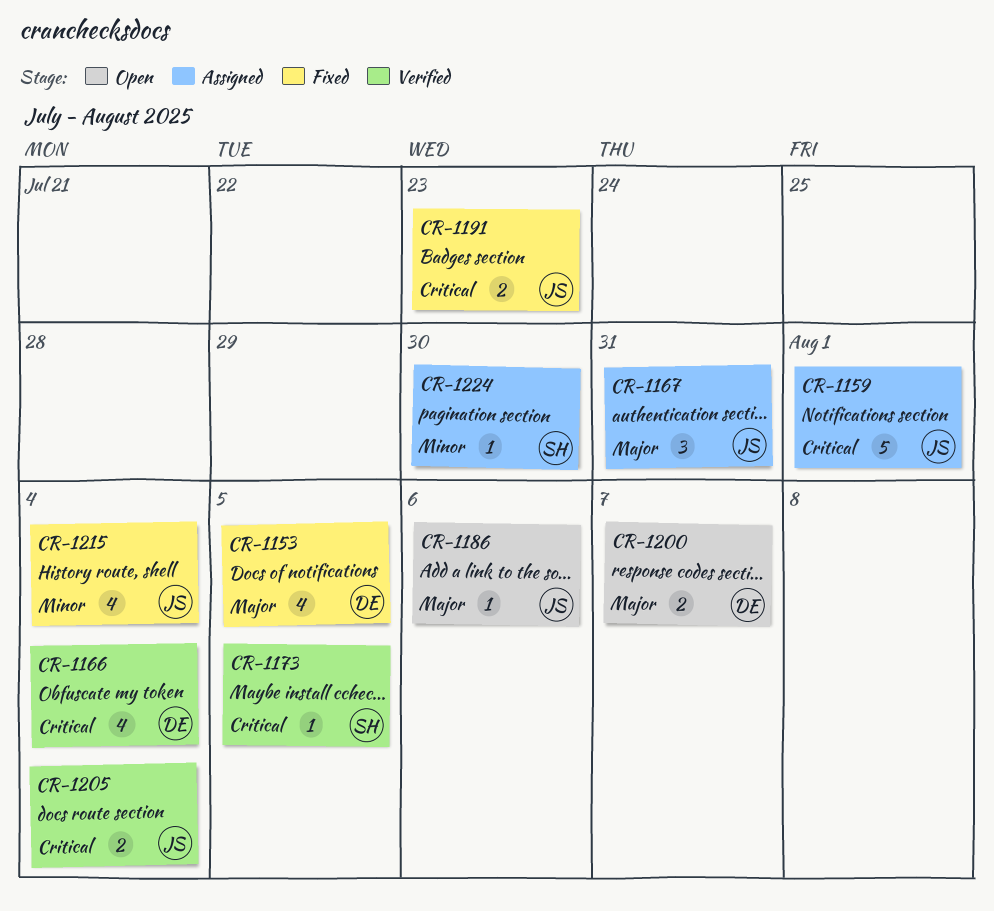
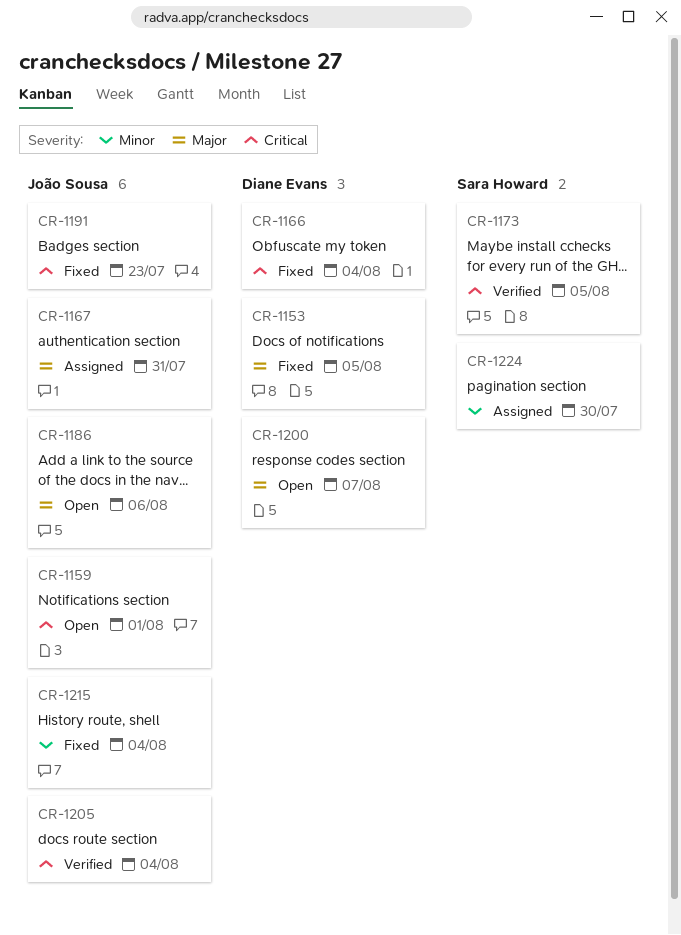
CR-1159, status: Assigned -> Open
CR-1166, status: Verified -> Fixed

